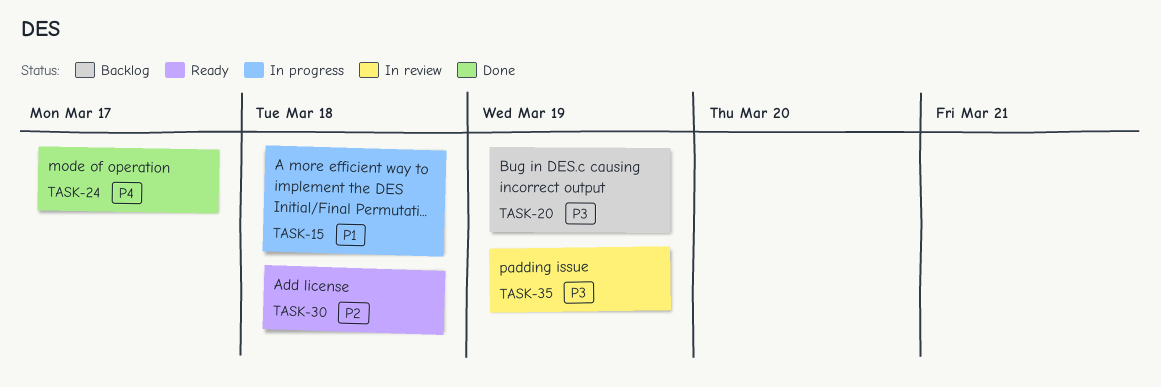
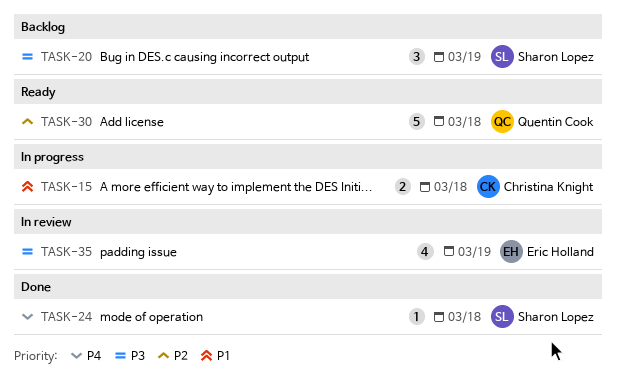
TASK-24, due: Mar 17 -> Mar 18

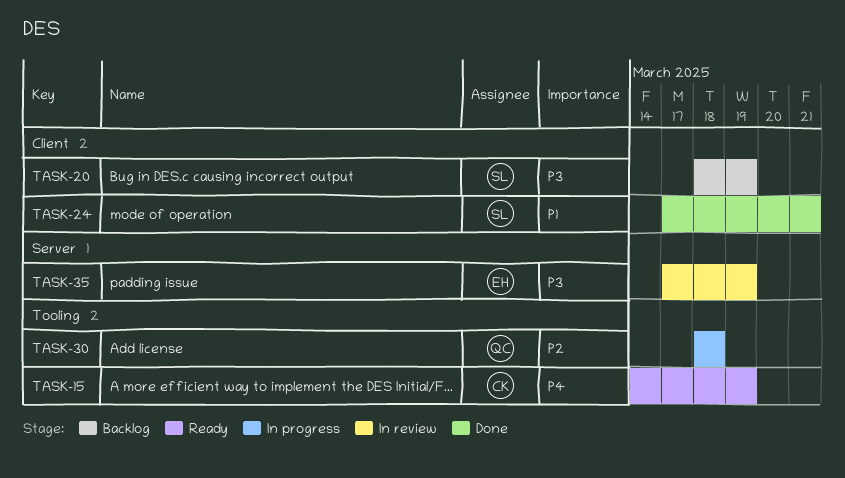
TASK-15, status: In progress -> Ready
TASK-15, priority: P1 -> P4
TASK-15, due: Mar 18 -> Mar 19
TASK-24, priority: P4 -> P1
TASK-24, due: Mar 18 -> Mar 21
TASK-30, status: Ready -> In progress

